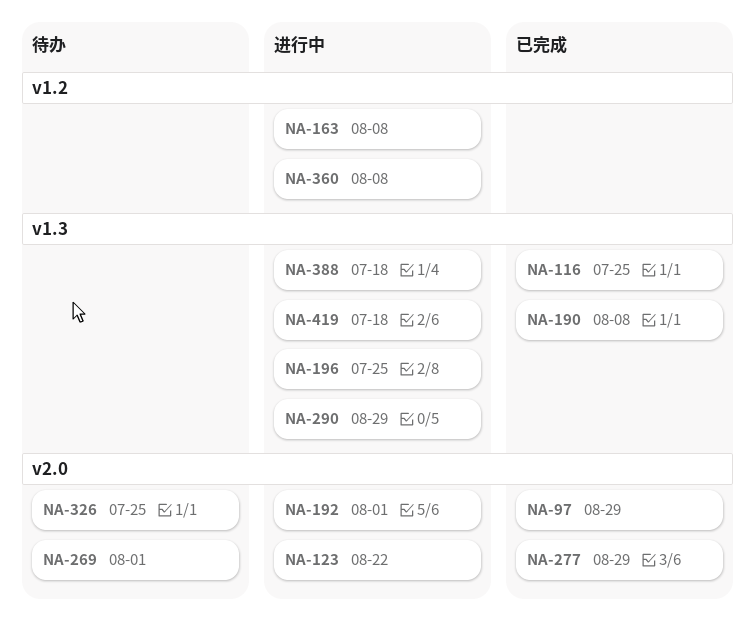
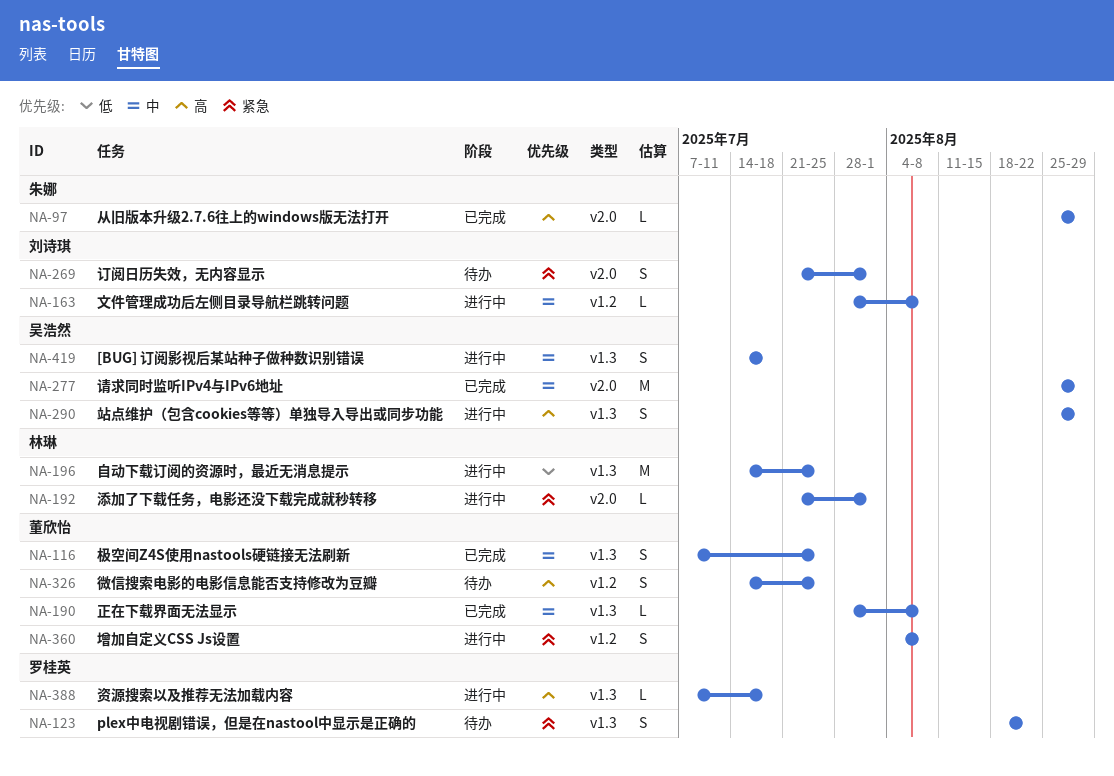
NA-123, status: 进行中 -> 待办
NA-123, label: v2.0 -> v1.3
NA-326, label: v2.0 -> v1.2

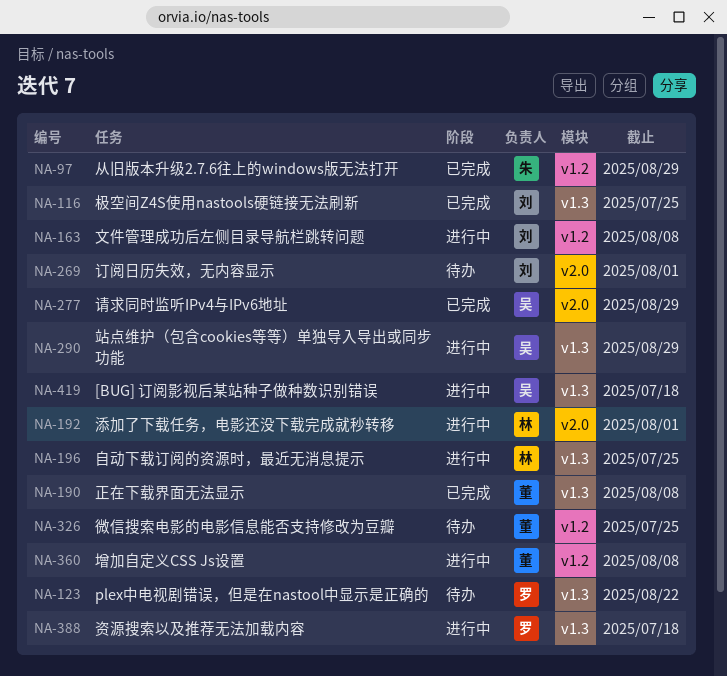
NA-97, label: v2.0 -> v1.2
NA-116, owner: 董欣怡 -> 刘诗琪

